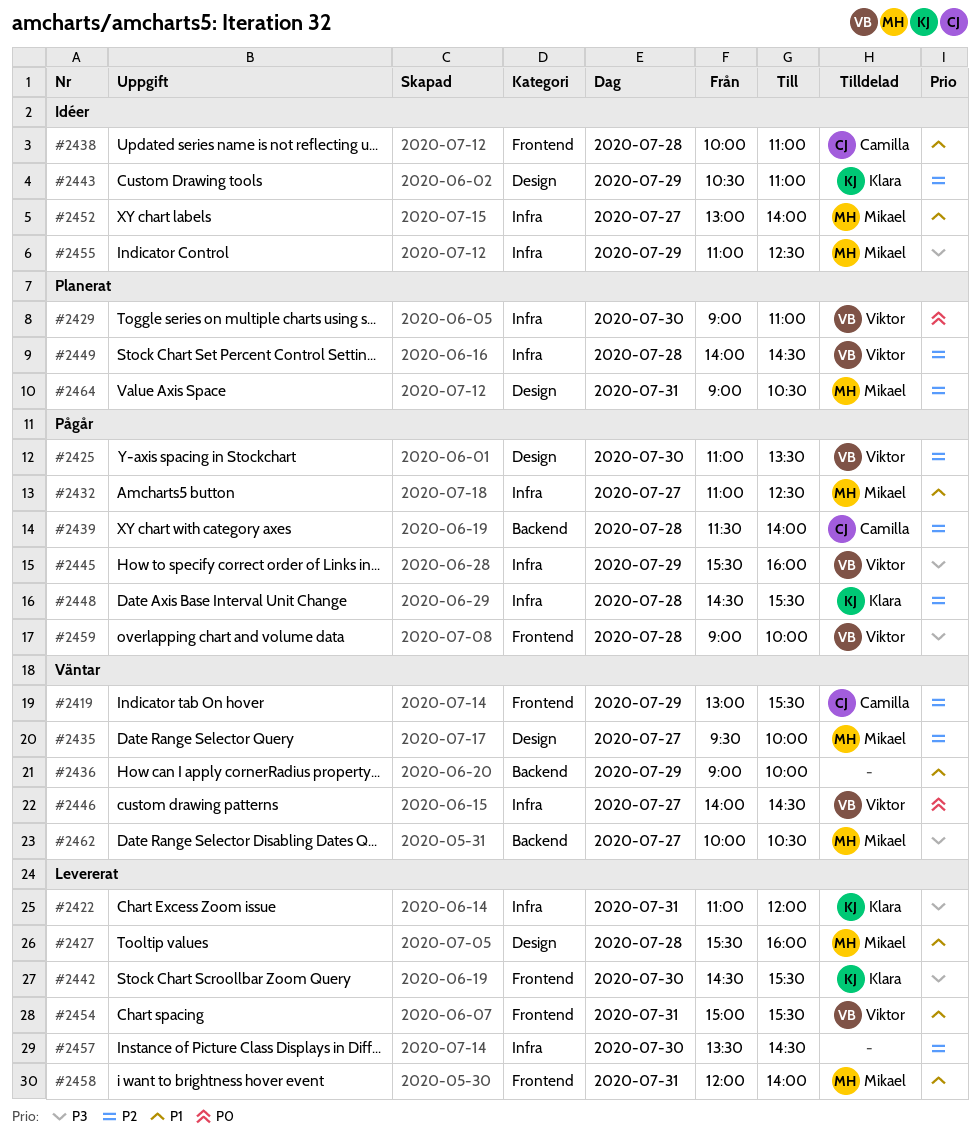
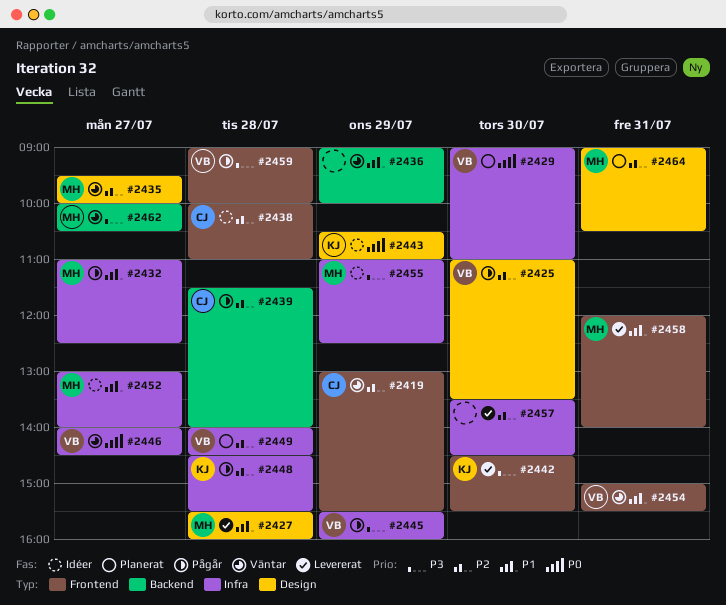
#2422: present -> none
#2438, priority: P1 -> P2
#2443, priority: P2 -> P0
#2454, status: Levererat -> Väntar

